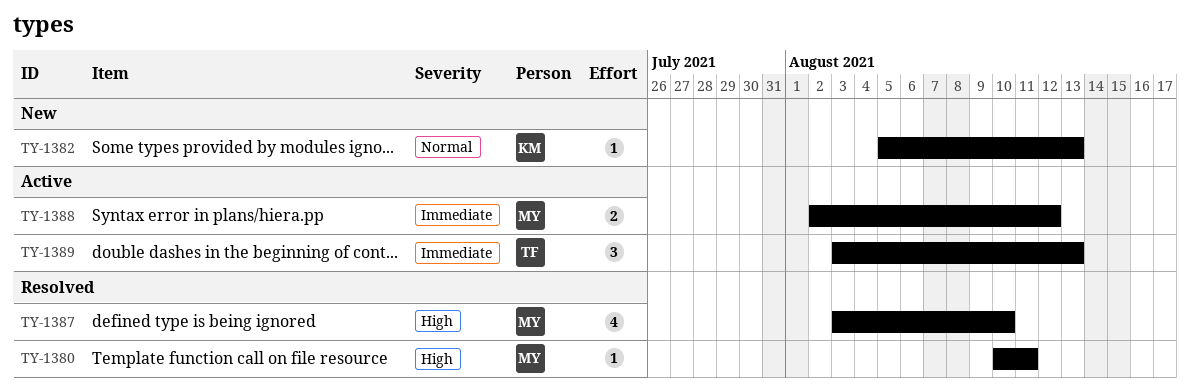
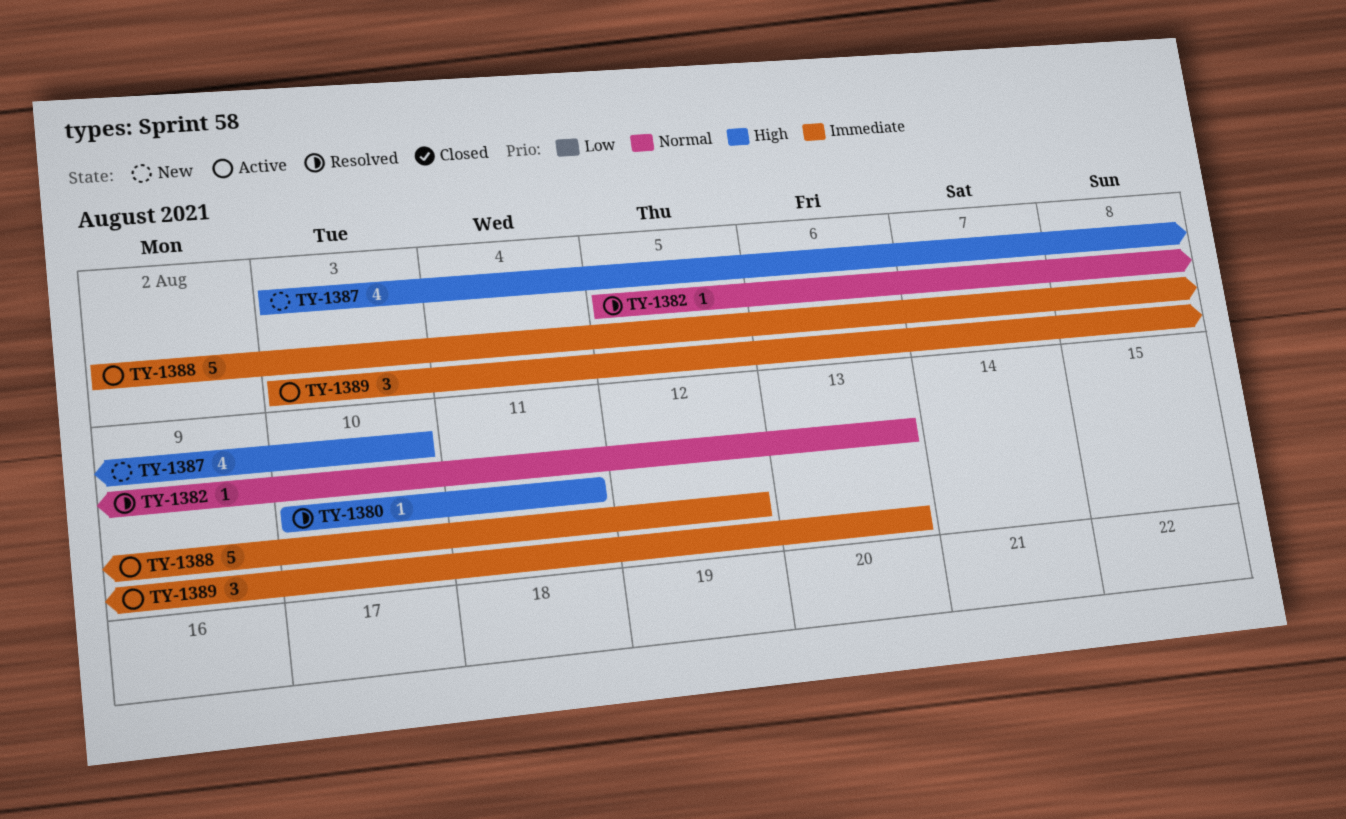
TY-1382, status: New -> Resolved
TY-1387, status: Resolved -> New
TY-1388, estimate: 2 -> 5

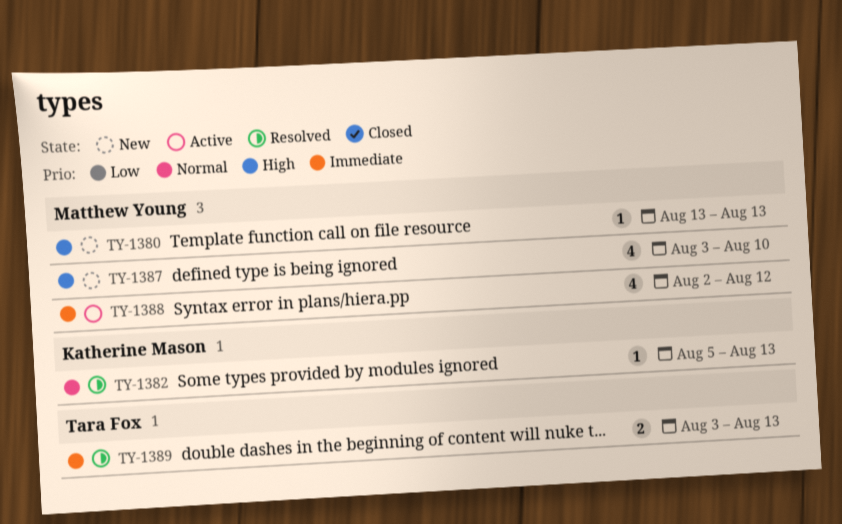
TY-1380, status: Resolved -> New
TY-1380, start: Aug 10 -> Aug 13
TY-1380, due: Aug 11 -> Aug 13
TY-1388, estimate: 5 -> 4
TY-1389, status: Active -> Resolved
TY-1389, estimate: 3 -> 2

